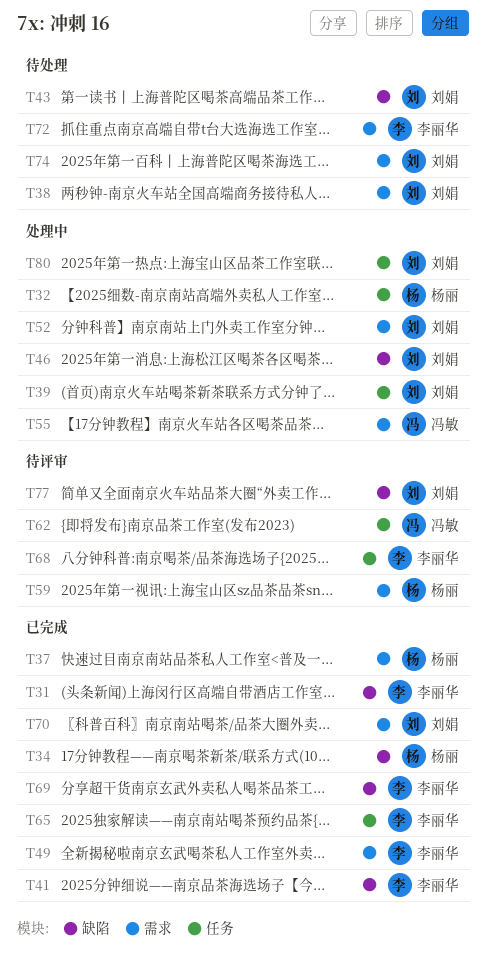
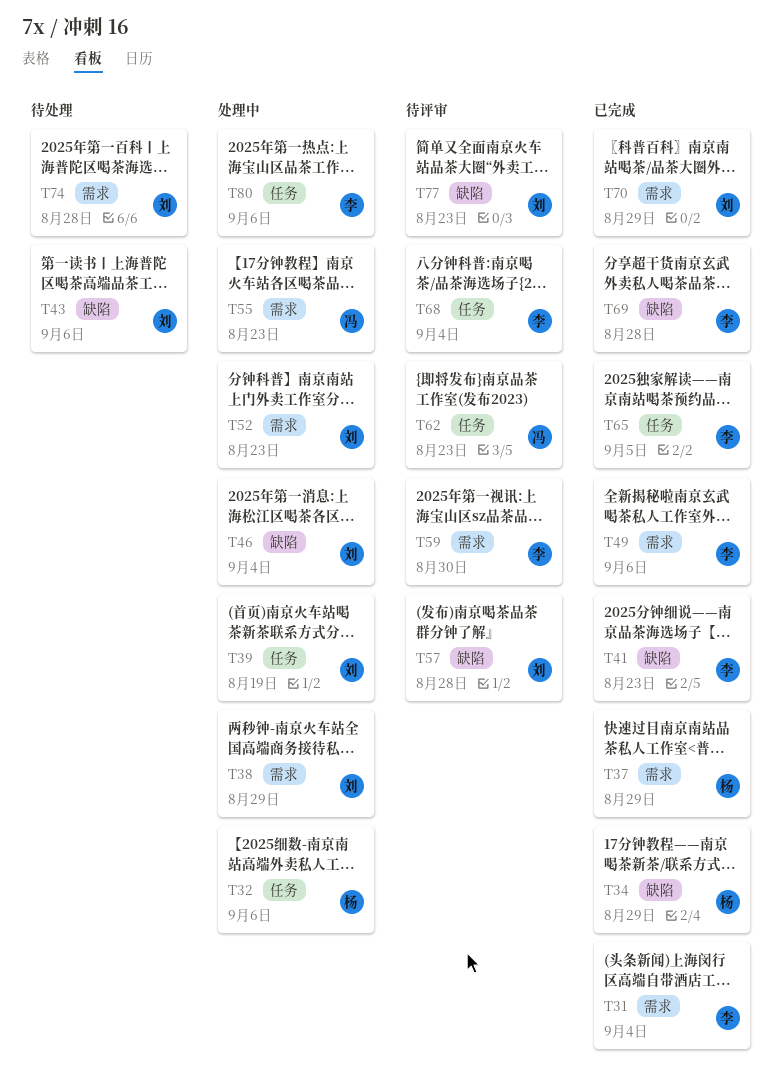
T31, label: 缺陷 -> 需求
T38, status: 待处理 -> 处理中
T57: none -> present
T59, owner: 杨丽 -> 李丽华
T72: present -> none
T80, owner: 刘娟 -> 李丽华

